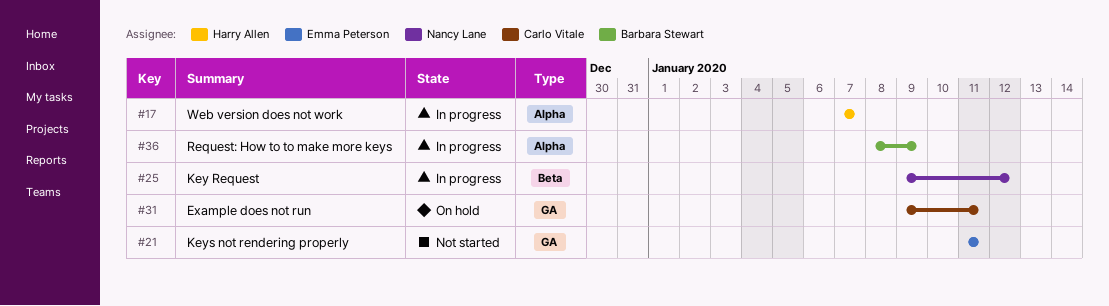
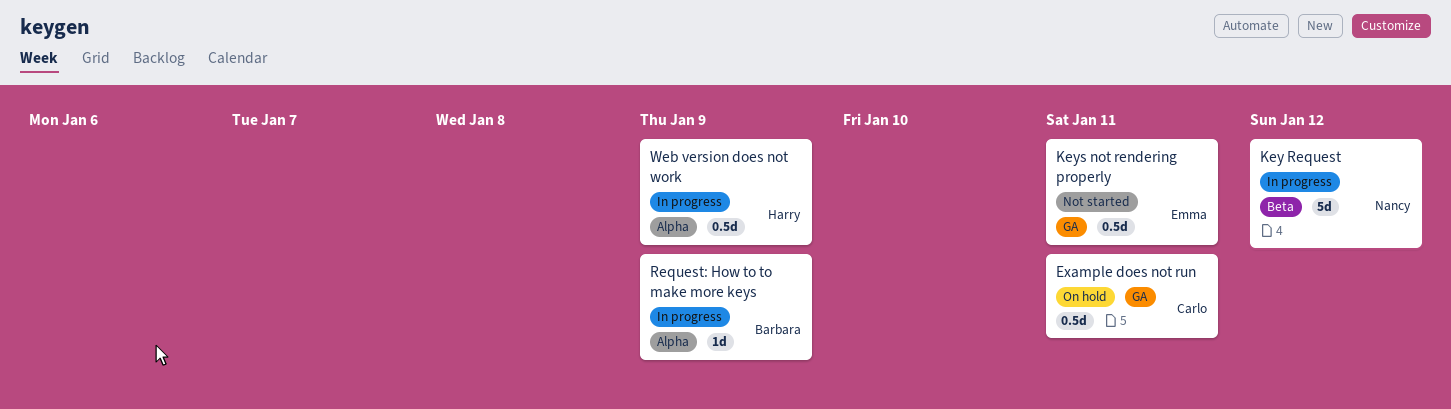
Web version does not work, due: Jan 7 -> Jan 9

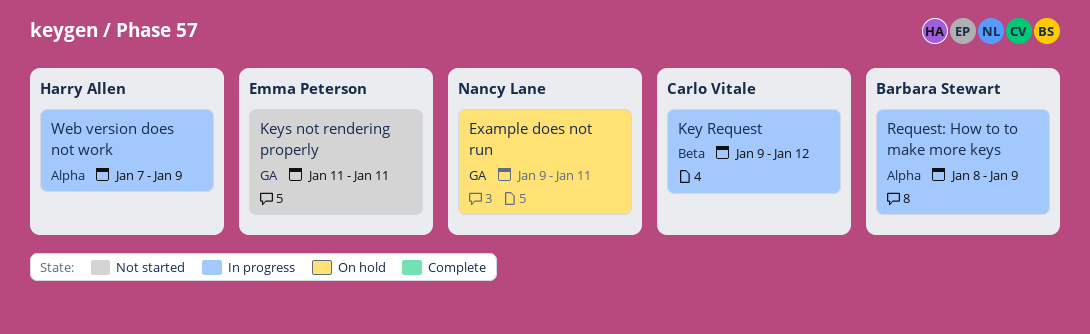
Example does not run, owner: Carlo Vitale -> Nancy Lane
Key Request, owner: Nancy Lane -> Carlo Vitale

